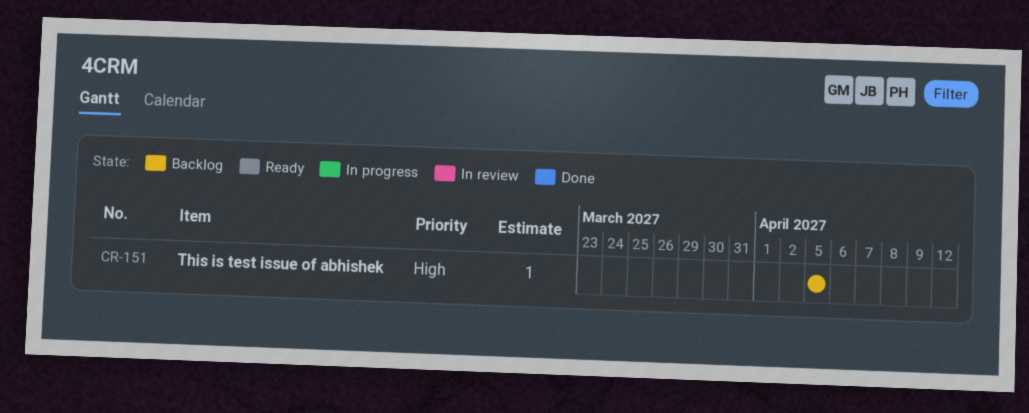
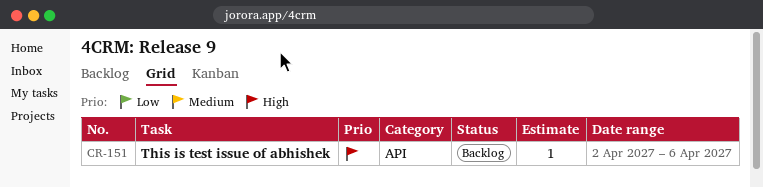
CR-151, start: Apr 5 -> Apr 2
CR-151, due: Apr 5 -> Apr 6

